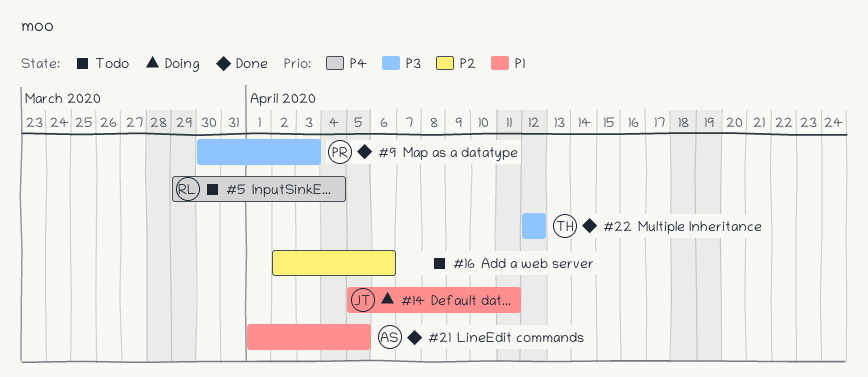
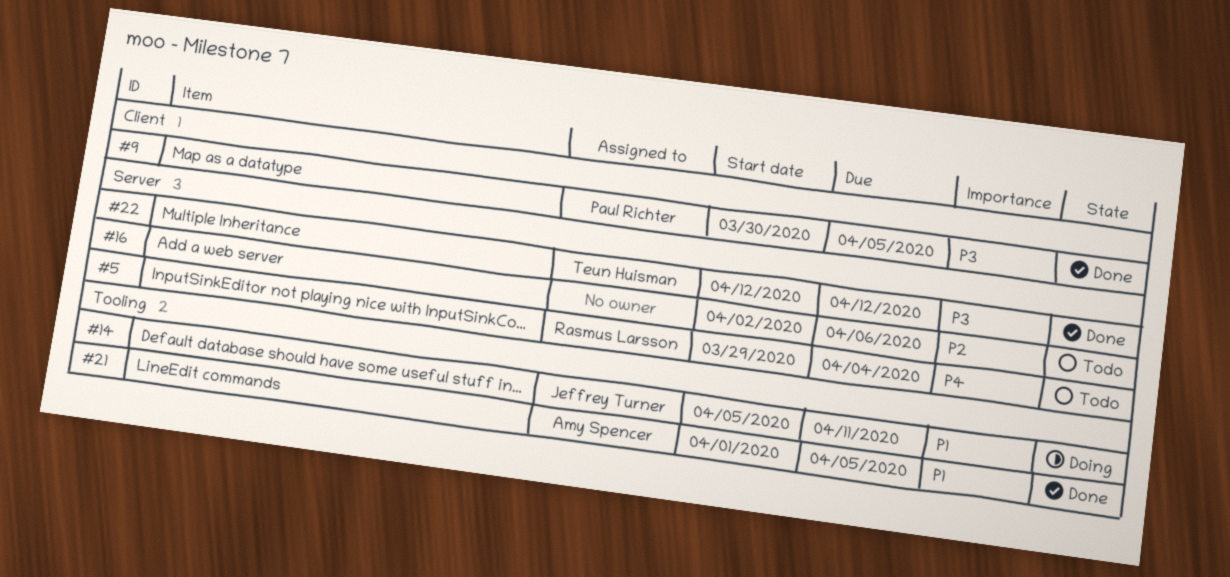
#9, due: Apr 3 -> Apr 5

